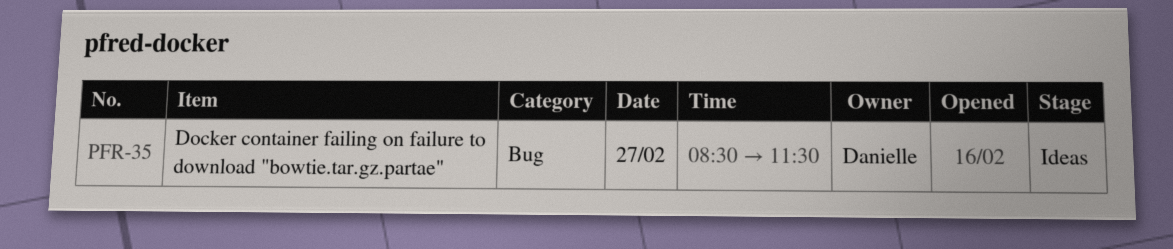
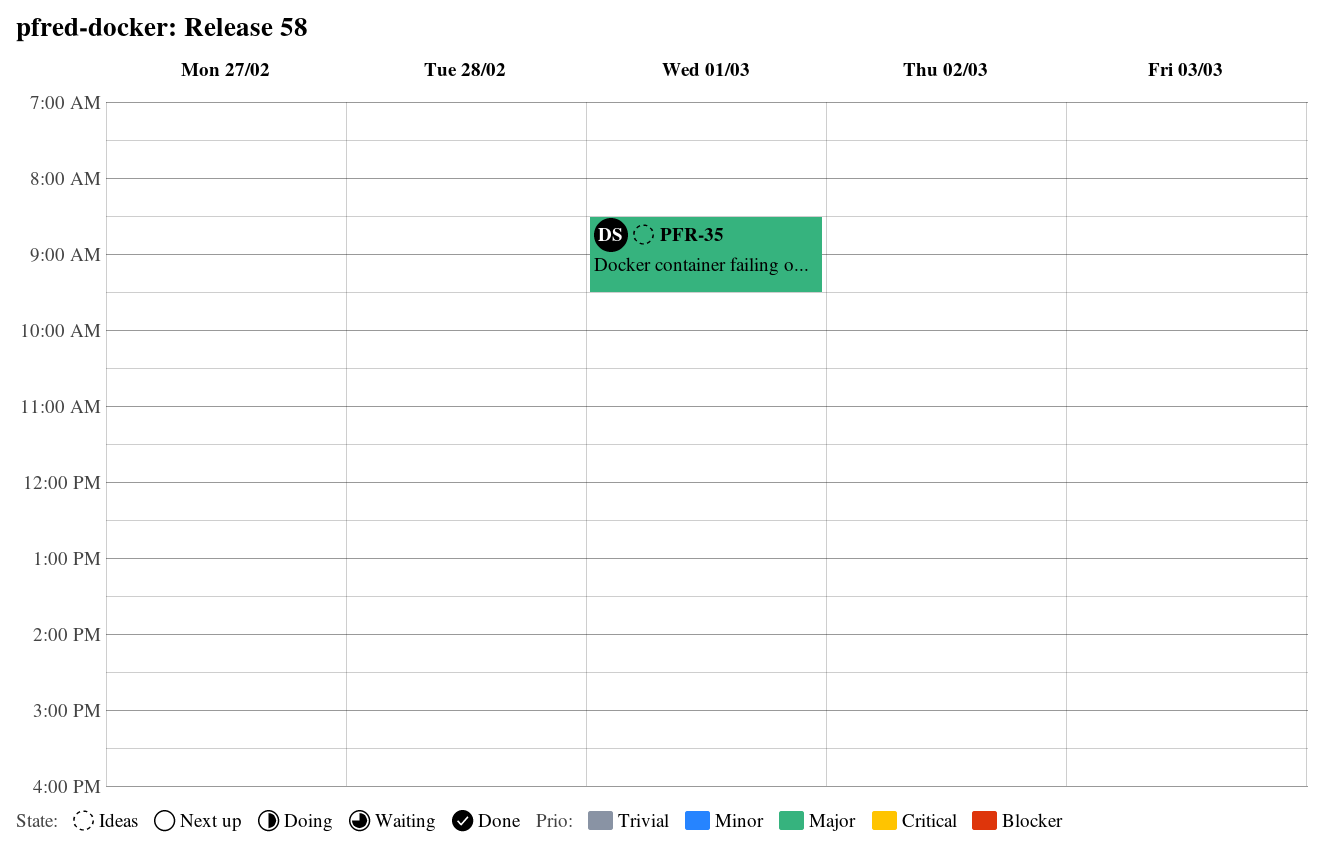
PFR-35, day: Feb 27 -> Mar 1
PFR-35, ends: 11:30 -> 09:30

